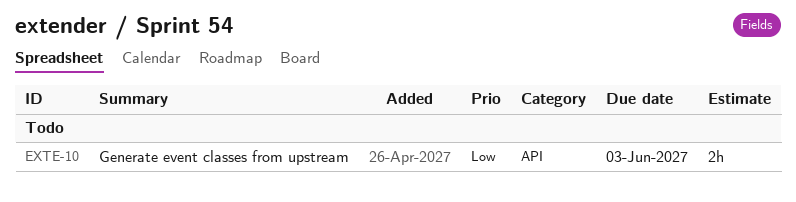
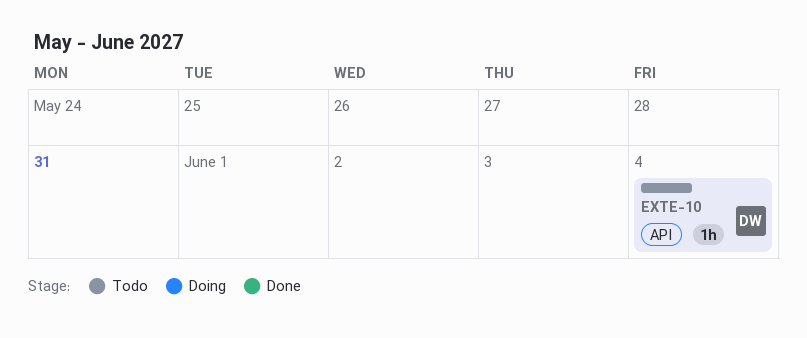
EXTE-10, estimate: 2h -> 1h
EXTE-10, due: Jun 3 -> Jun 4

